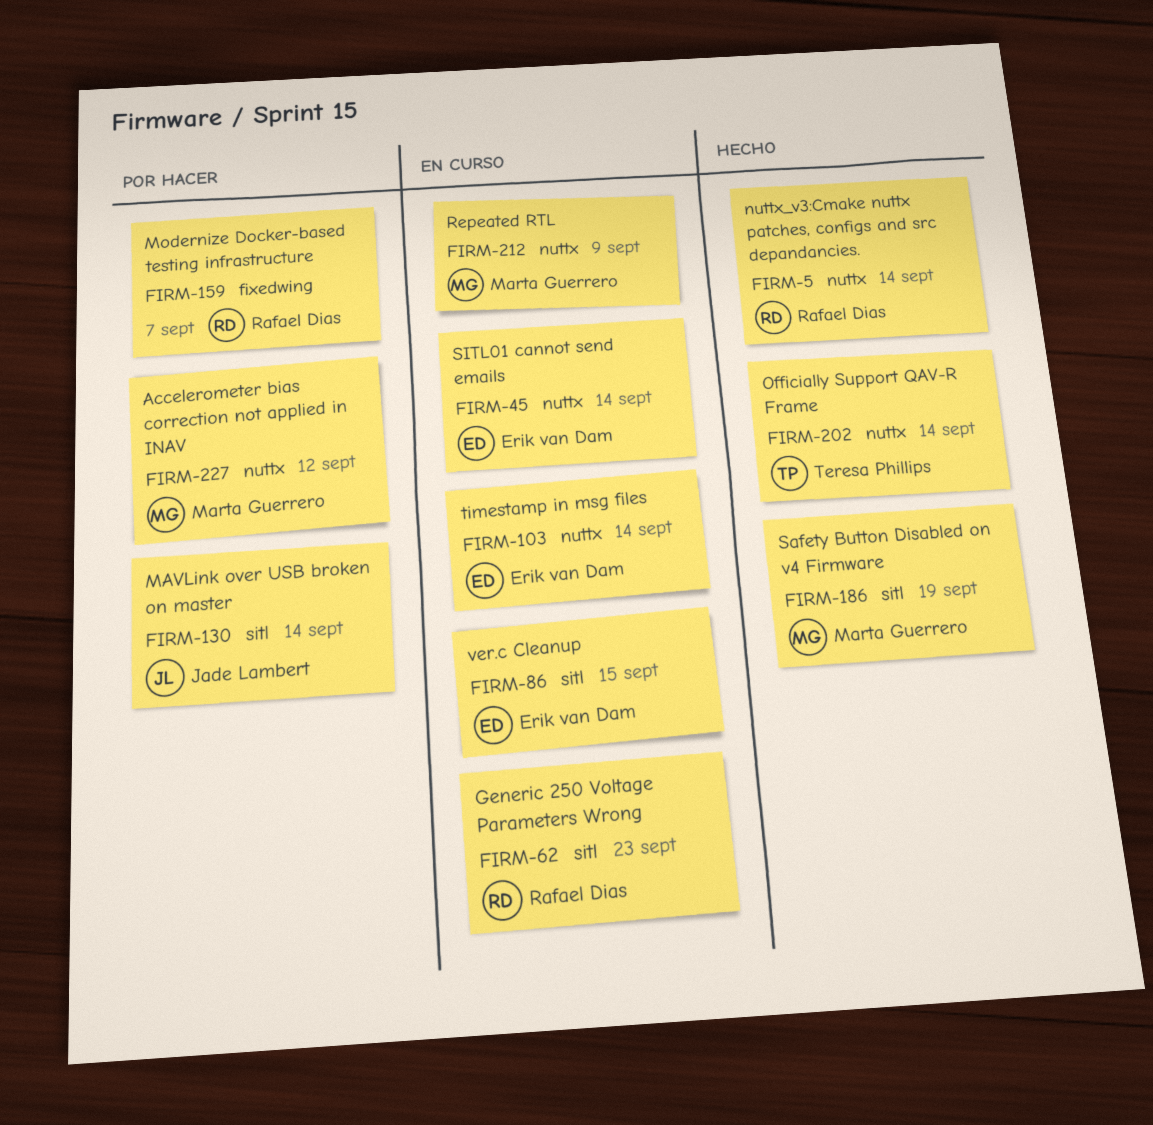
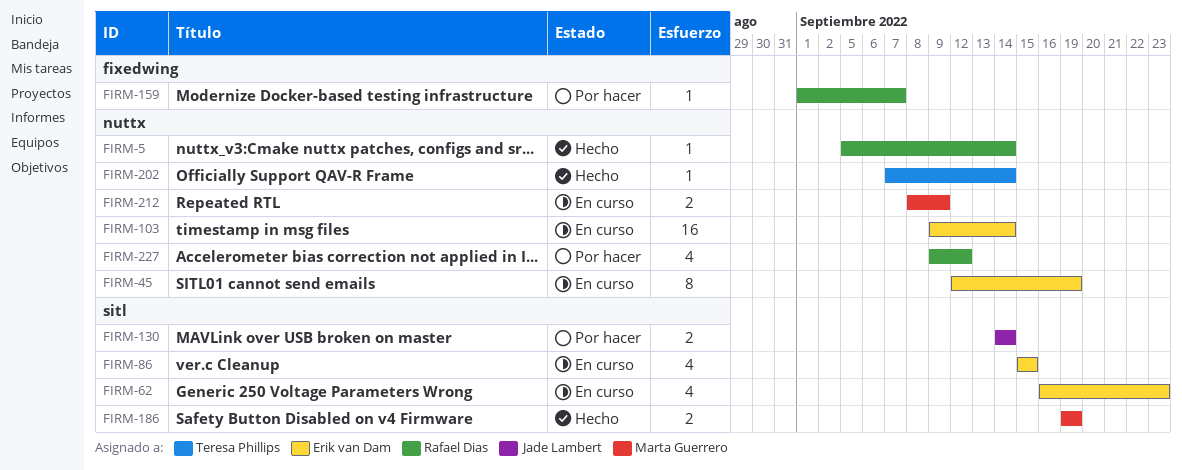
FIRM-45, due: Sep 14 -> Sep 19
FIRM-62, owner: Rafael Dias -> Erik van Dam
FIRM-227, owner: Marta Guerrero -> Rafael Dias

